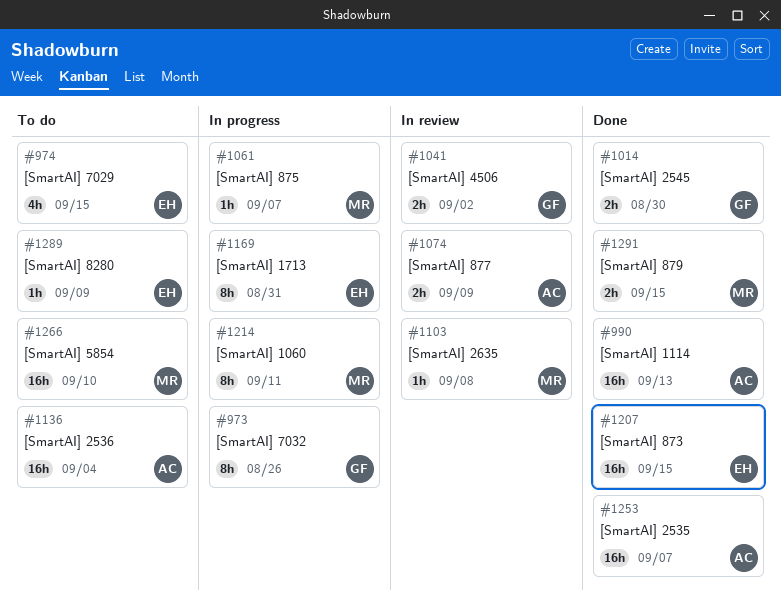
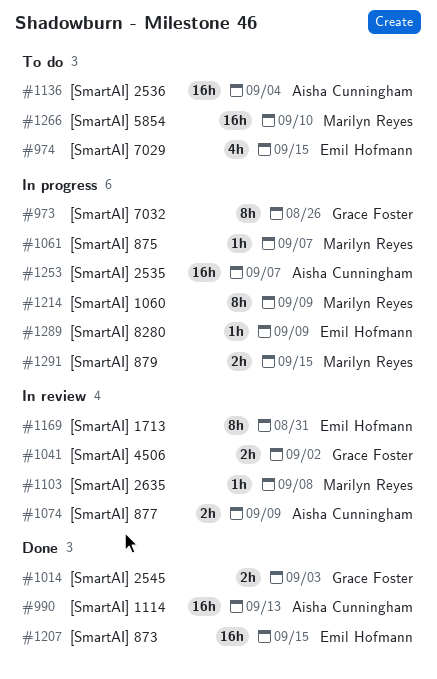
#1014, due: Aug 30 -> Sep 3
#1169, status: In progress -> In review
#1214, due: Sep 11 -> Sep 9
#1253, status: Done -> In progress
#1289, status: To do -> In progress
#1291, status: Done -> In progress

